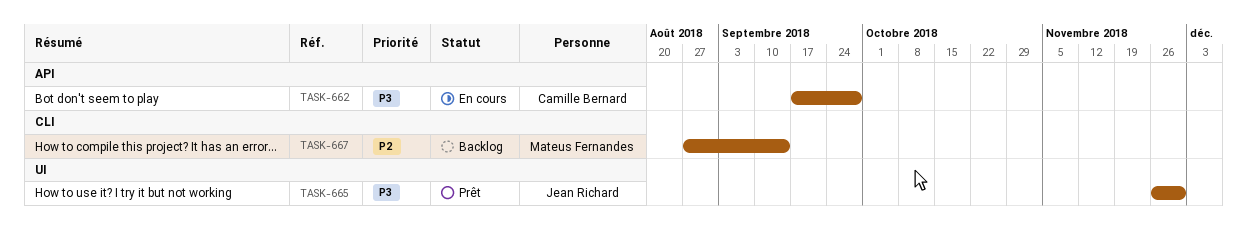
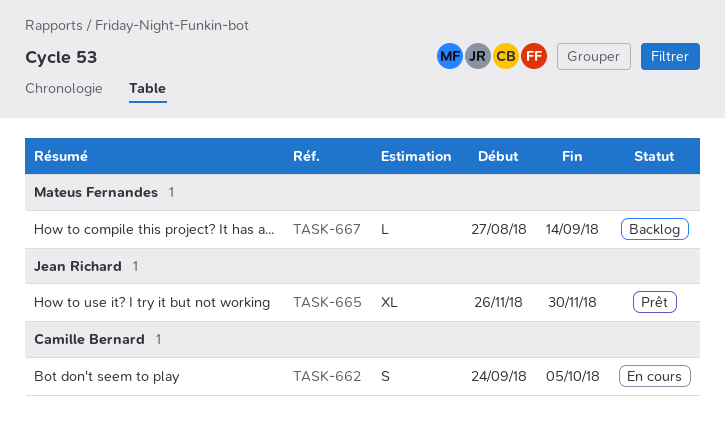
TASK-662, start: Sep 17 -> Sep 24
TASK-662, due: Sep 28 -> Oct 5

